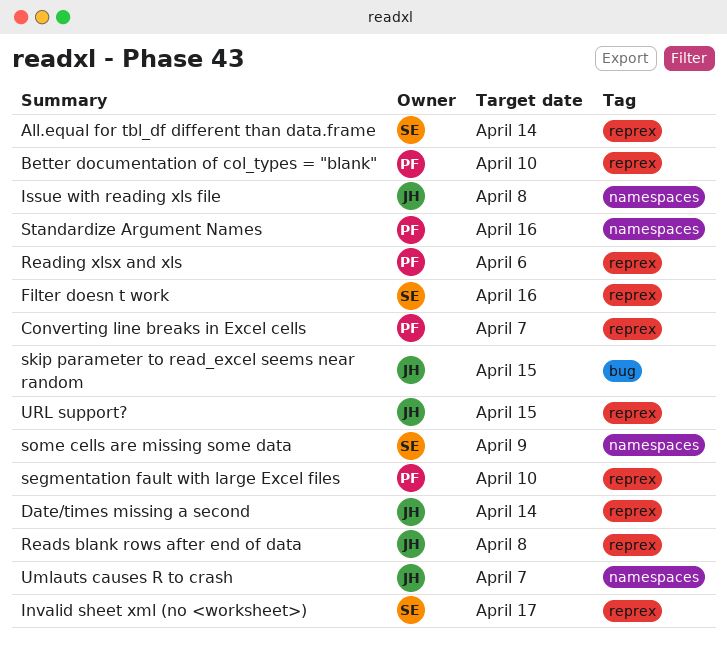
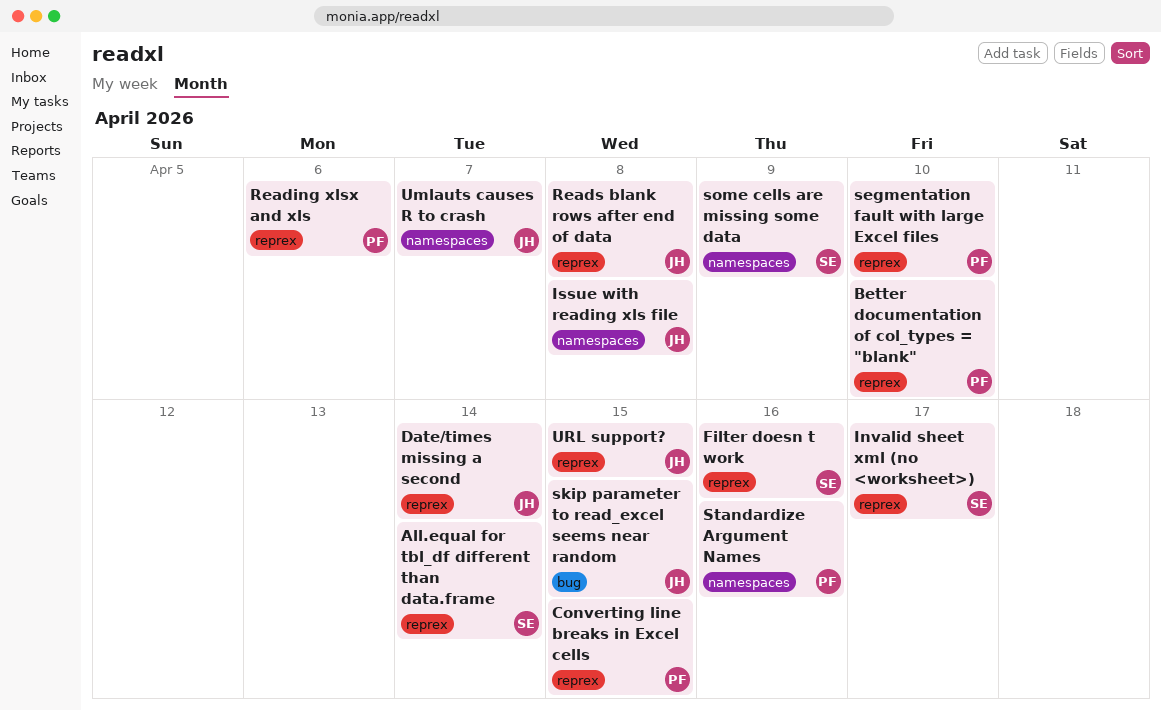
Converting line breaks in Excel cells, due: Apr 7 -> Apr 15

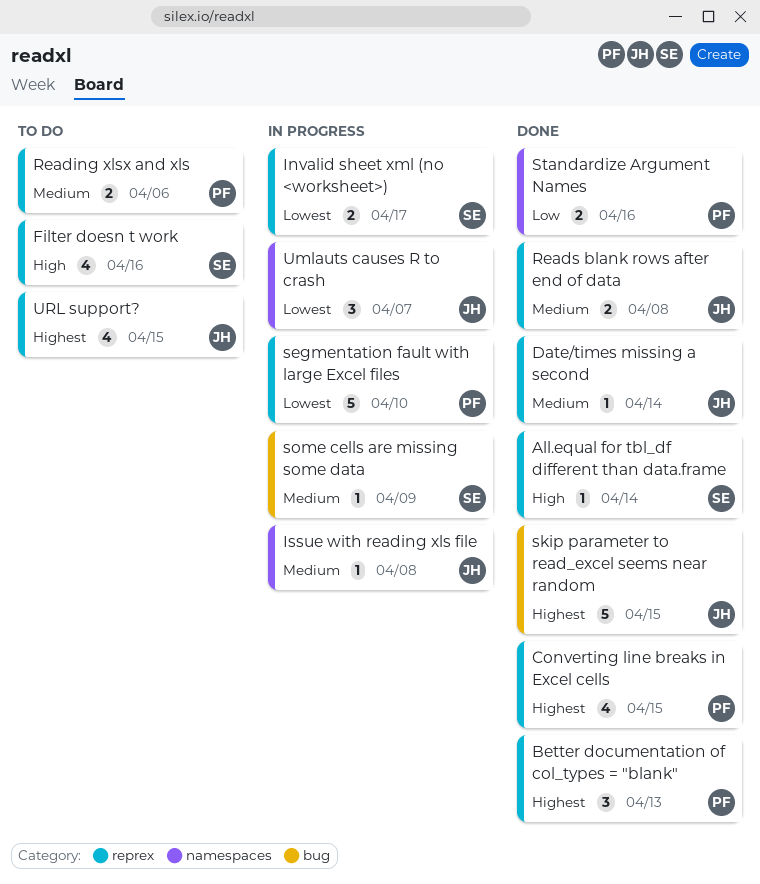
Better documentation of col_types = "blank", due: Apr 10 -> Apr 13
some cells are missing some data, label: namespaces -> bug

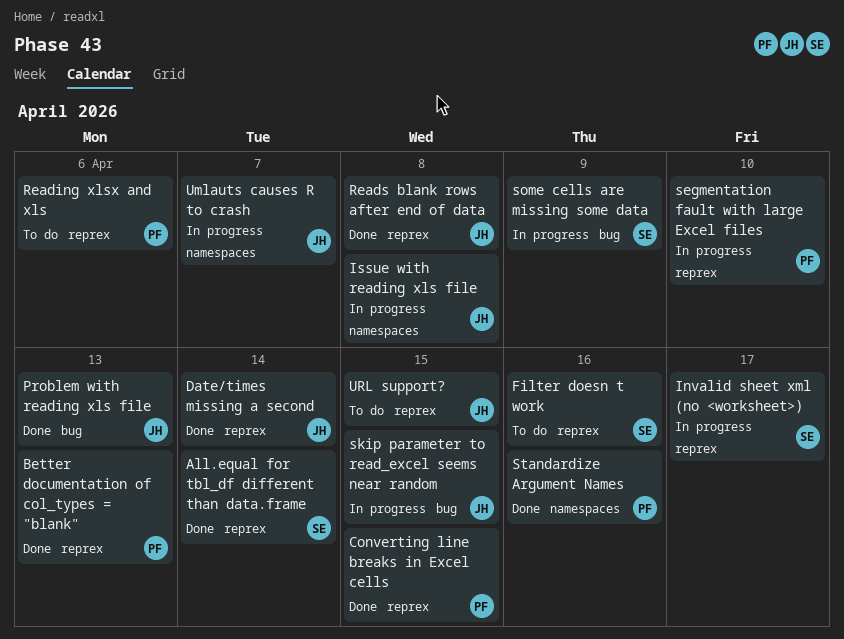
Problem with reading xls file: none -> present
skip parameter to read_excel seems near random, status: Done -> In progress

